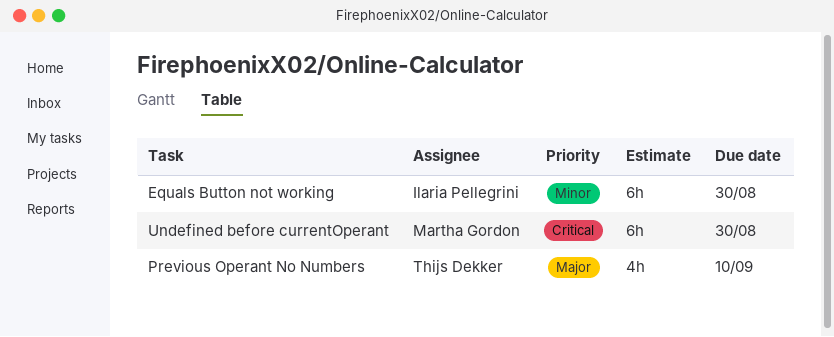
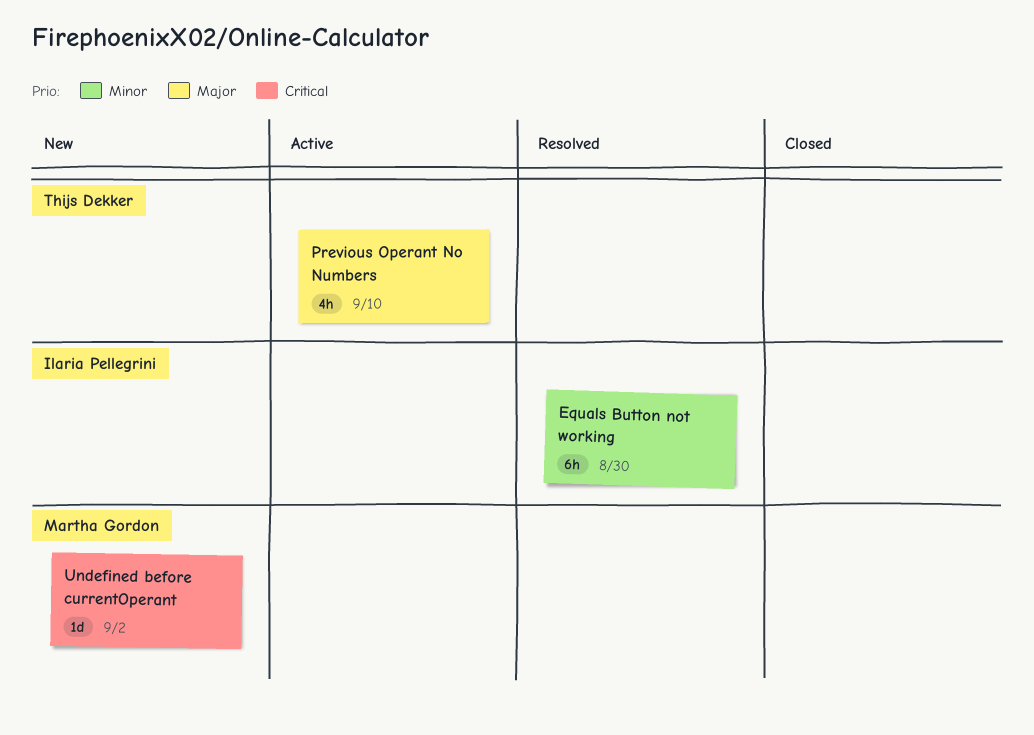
Undefined before currentOperant, estimate: 6h -> 1d
Undefined before currentOperant, due: Aug 30 -> Sep 2

